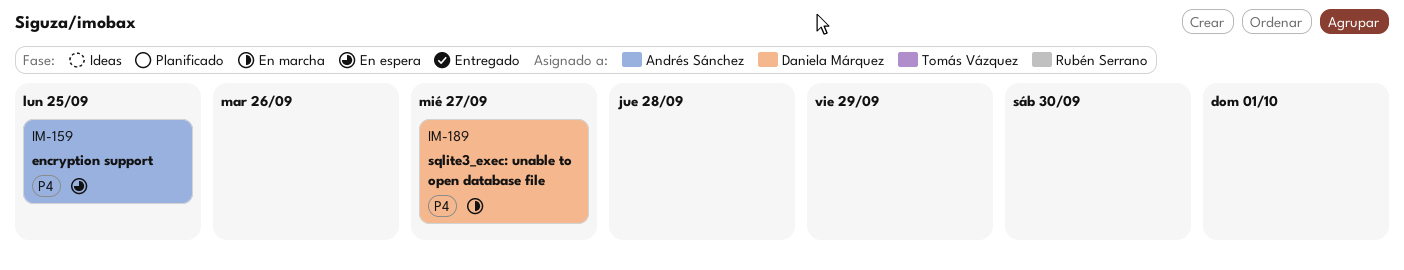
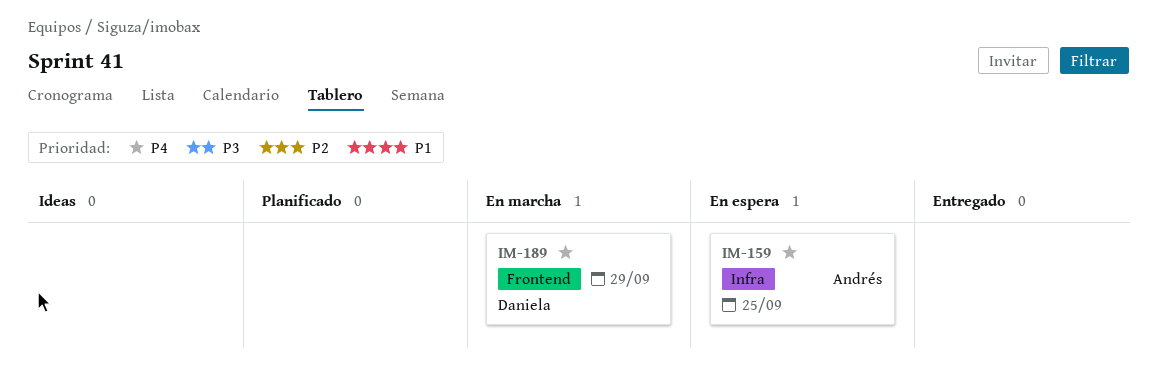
IM-189, due: Sep 27 -> Sep 29

